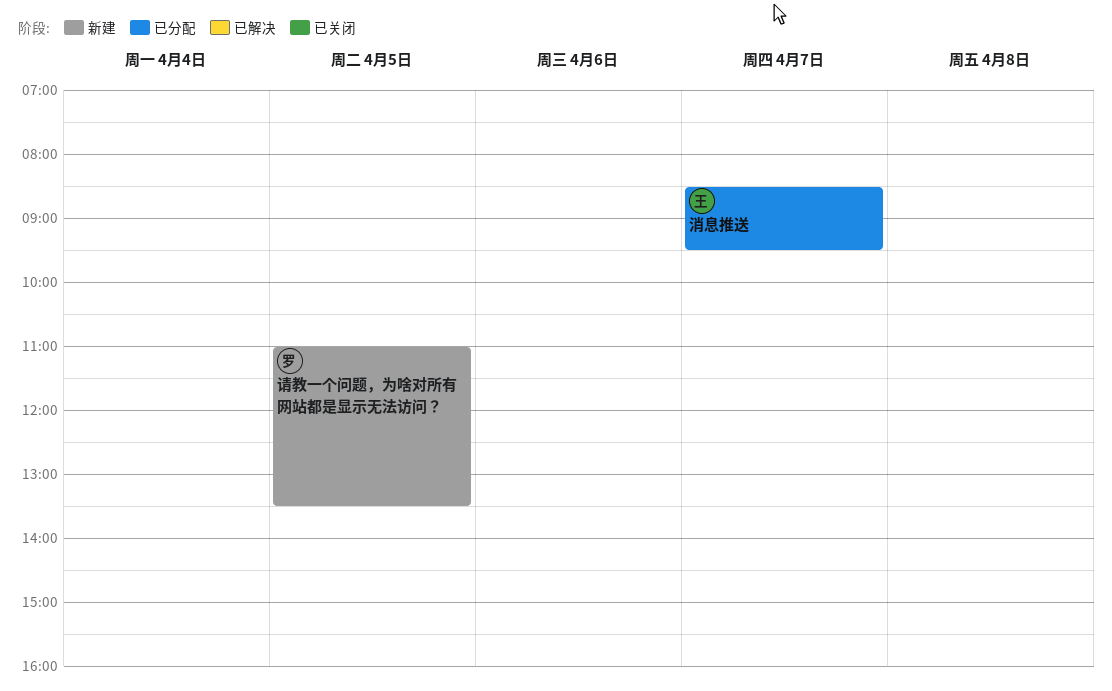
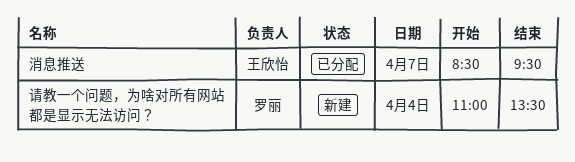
请教一个问题，为啥对所有网站都是显示无法访问？, day: Apr 5 -> Apr 4

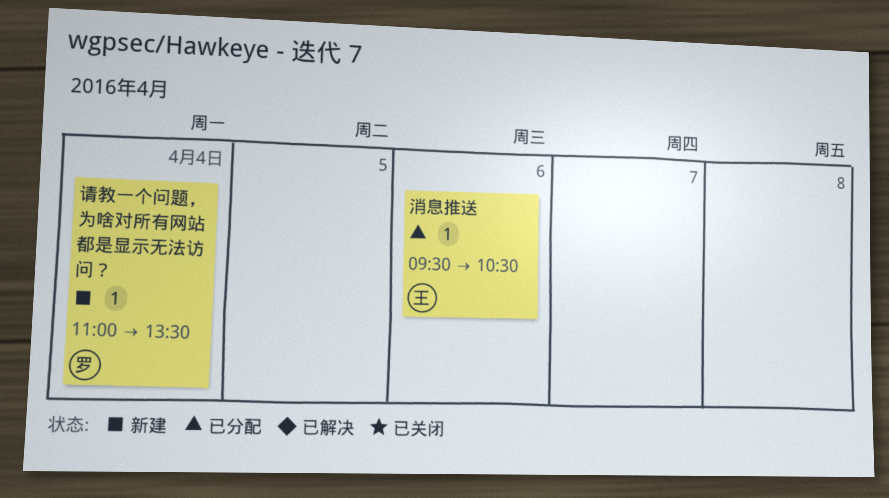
消息推送, day: Apr 7 -> Apr 6
消息推送, begins: 08:30 -> 09:30
消息推送, ends: 09:30 -> 10:30

